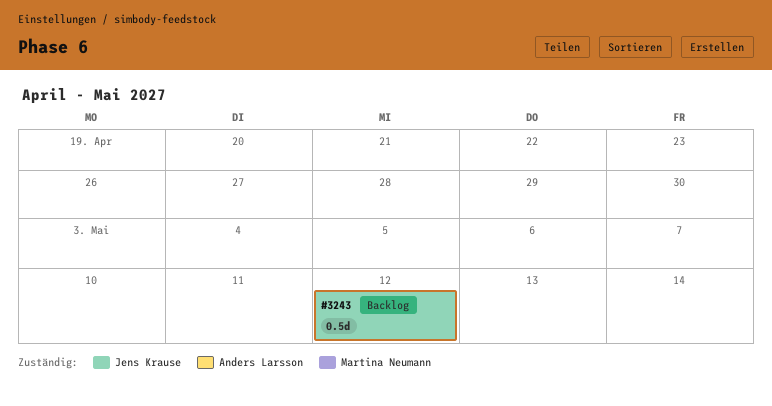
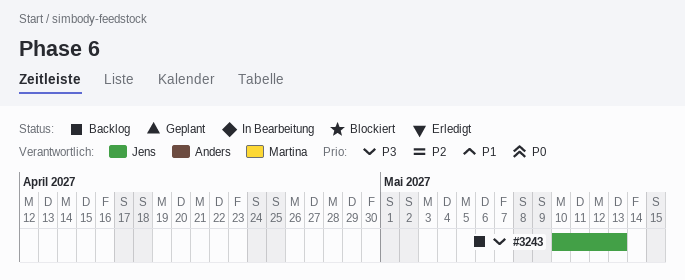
#3243, due: May 12 -> May 13

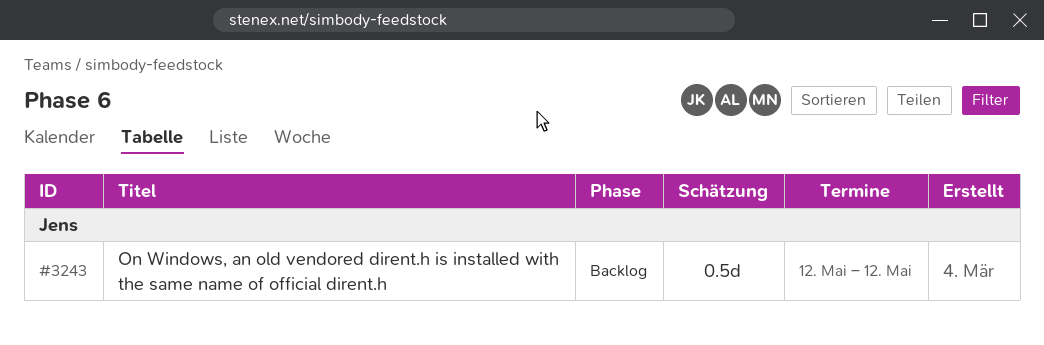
#3243, start: May 10 -> May 12
#3243, due: May 13 -> May 12

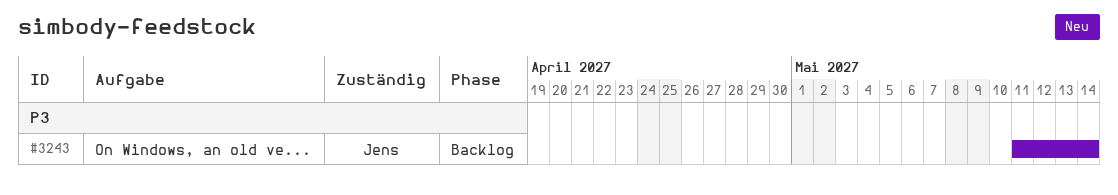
#3243, start: May 12 -> May 11
#3243, due: May 12 -> May 14

